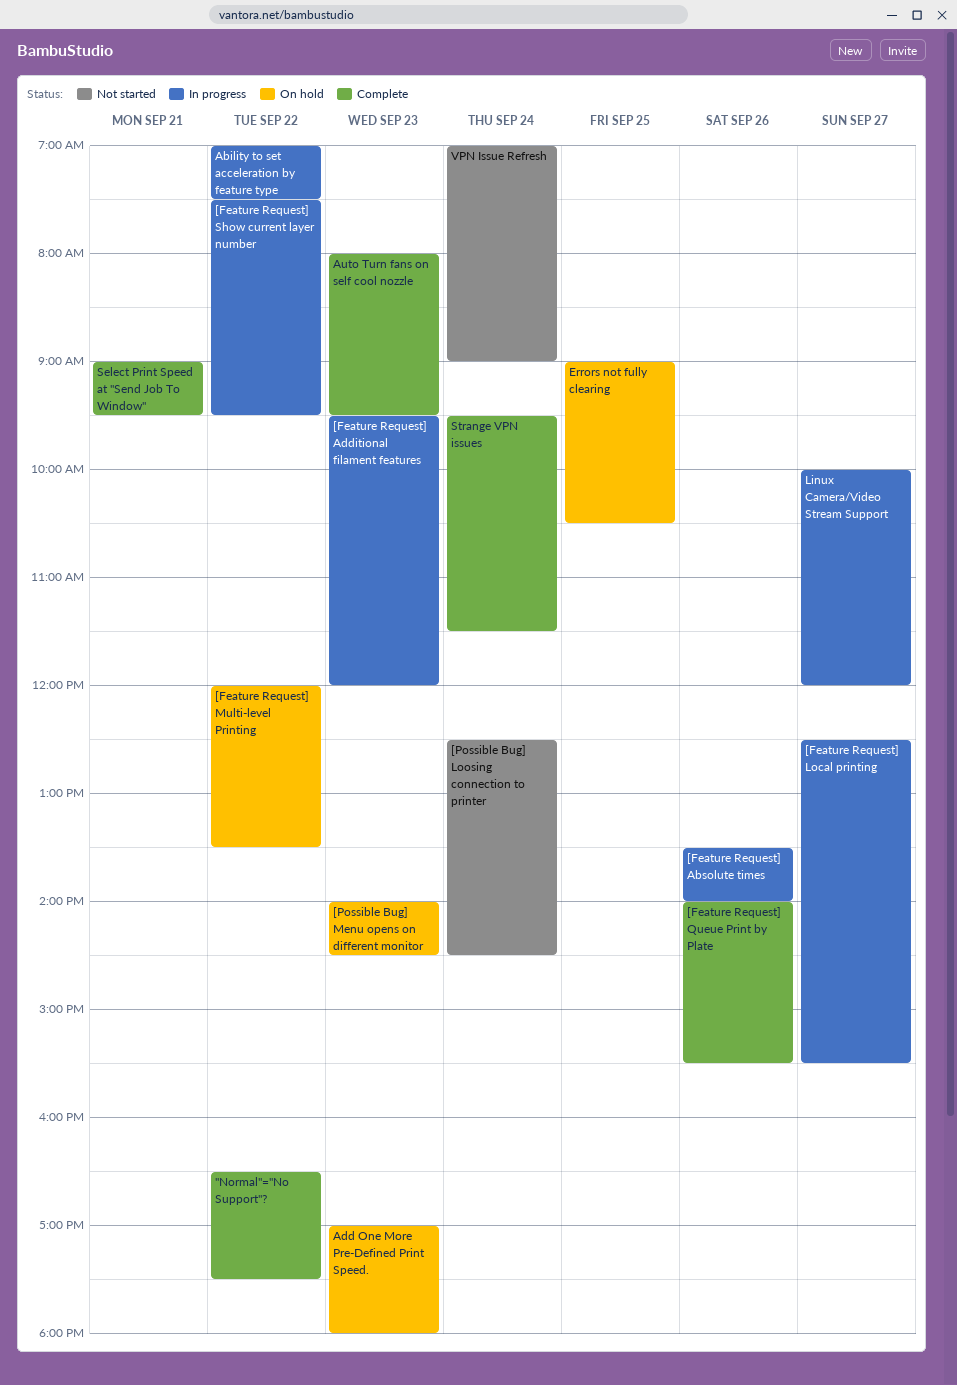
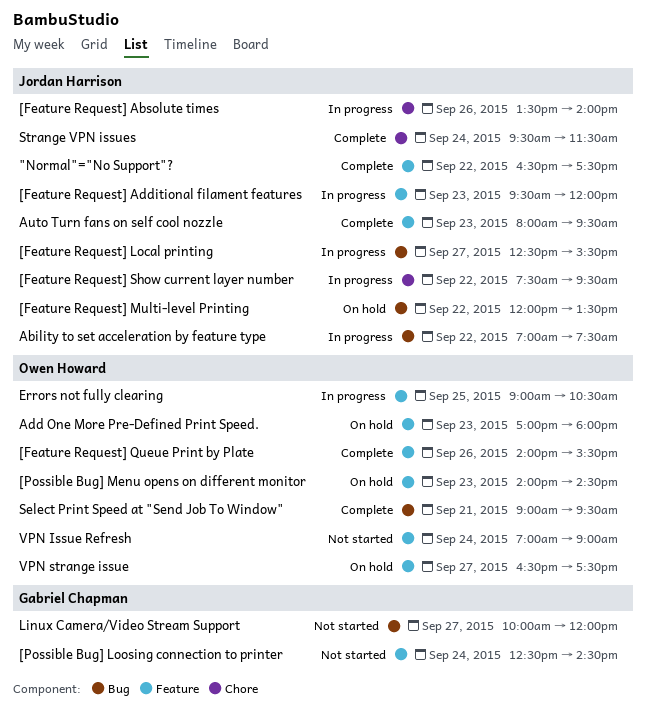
Errors not fully clearing, status: On hold -> In progress
Linux Camera/Video Stream Support, status: In progress -> Not started
VPN strange issue: none -> present

